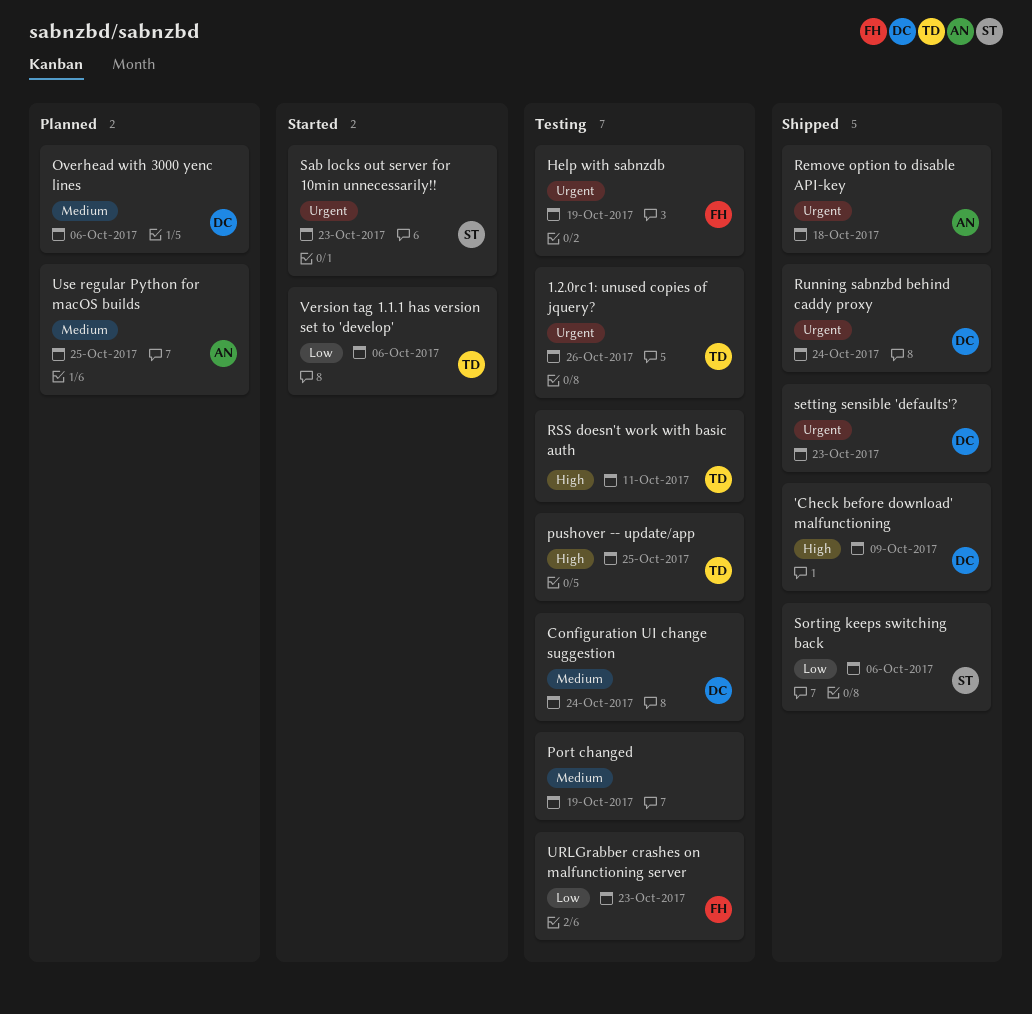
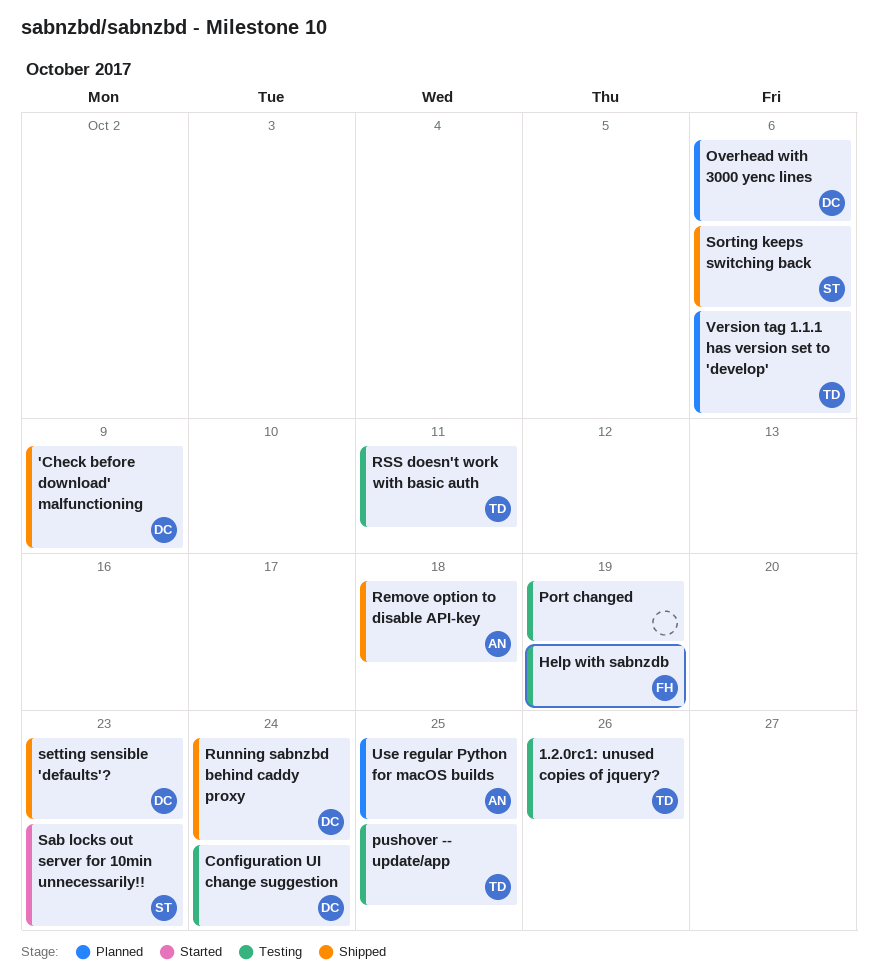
URLGrabber crashes on malfunctioning server: present -> none
Version tag 1.1.1 has version set to 'develop', status: Started -> Planned

